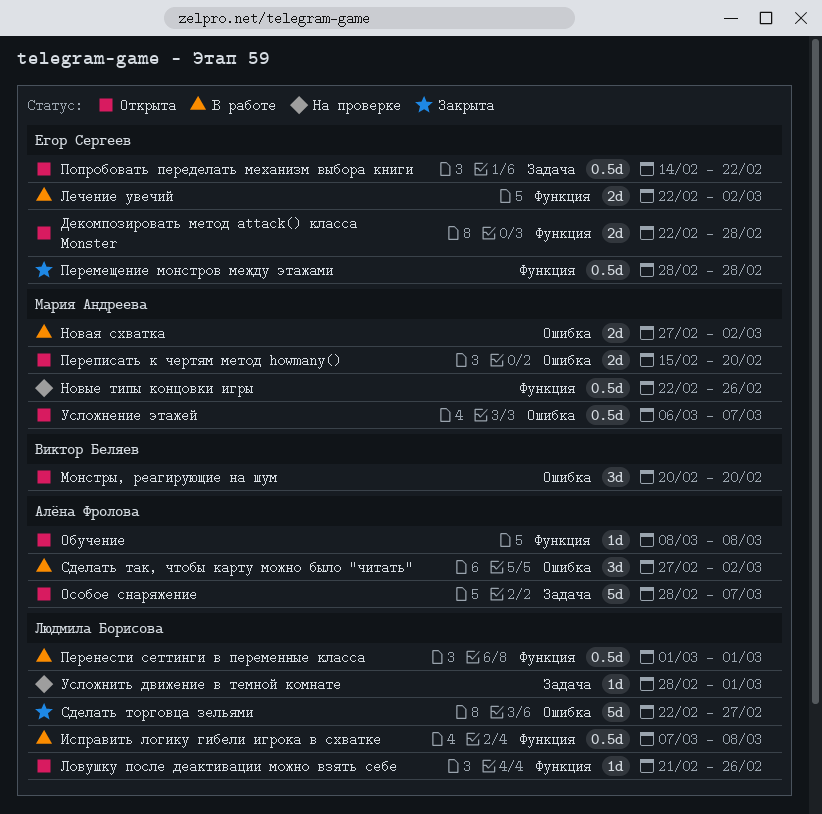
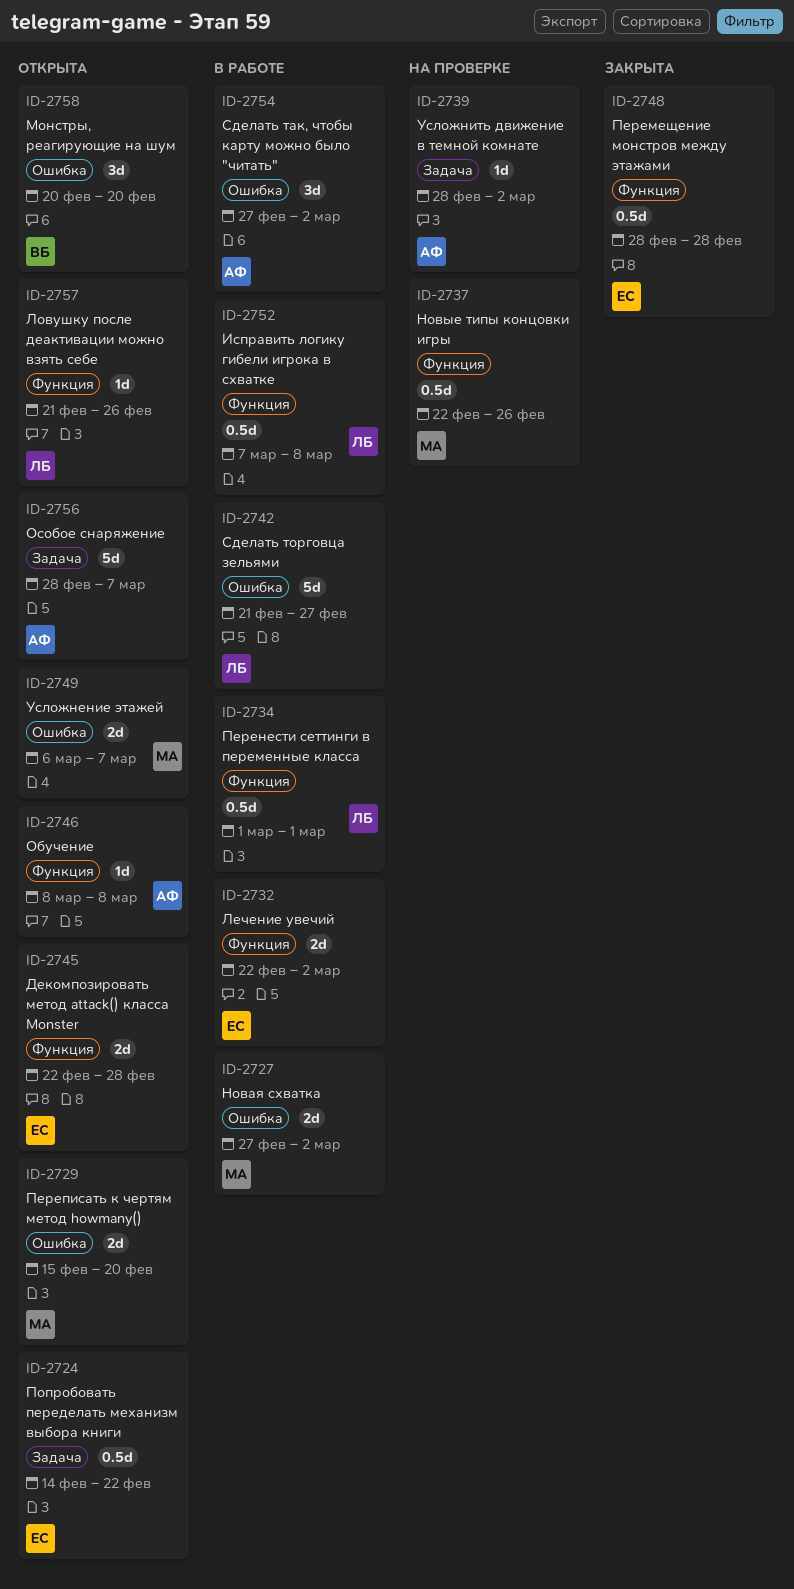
Сделать торговца зельями, status: Закрыта -> В работе
Сделать торговца зельями, start: Feb 22 -> Feb 21
Усложнение этажей, estimate: 0.5d -> 2d
Усложнить движение в темной комнате, owner: Людмила Борисова -> Алёна Фролова
Усложнить движение в темной комнате, due: Mar 1 -> Mar 2

